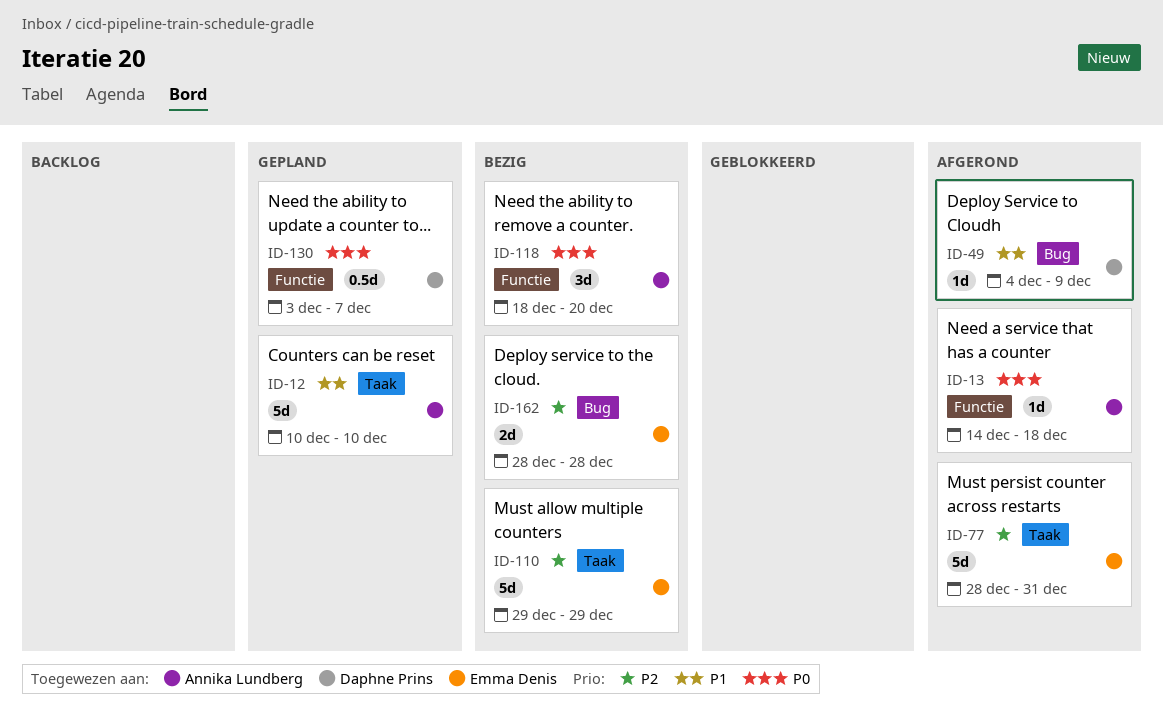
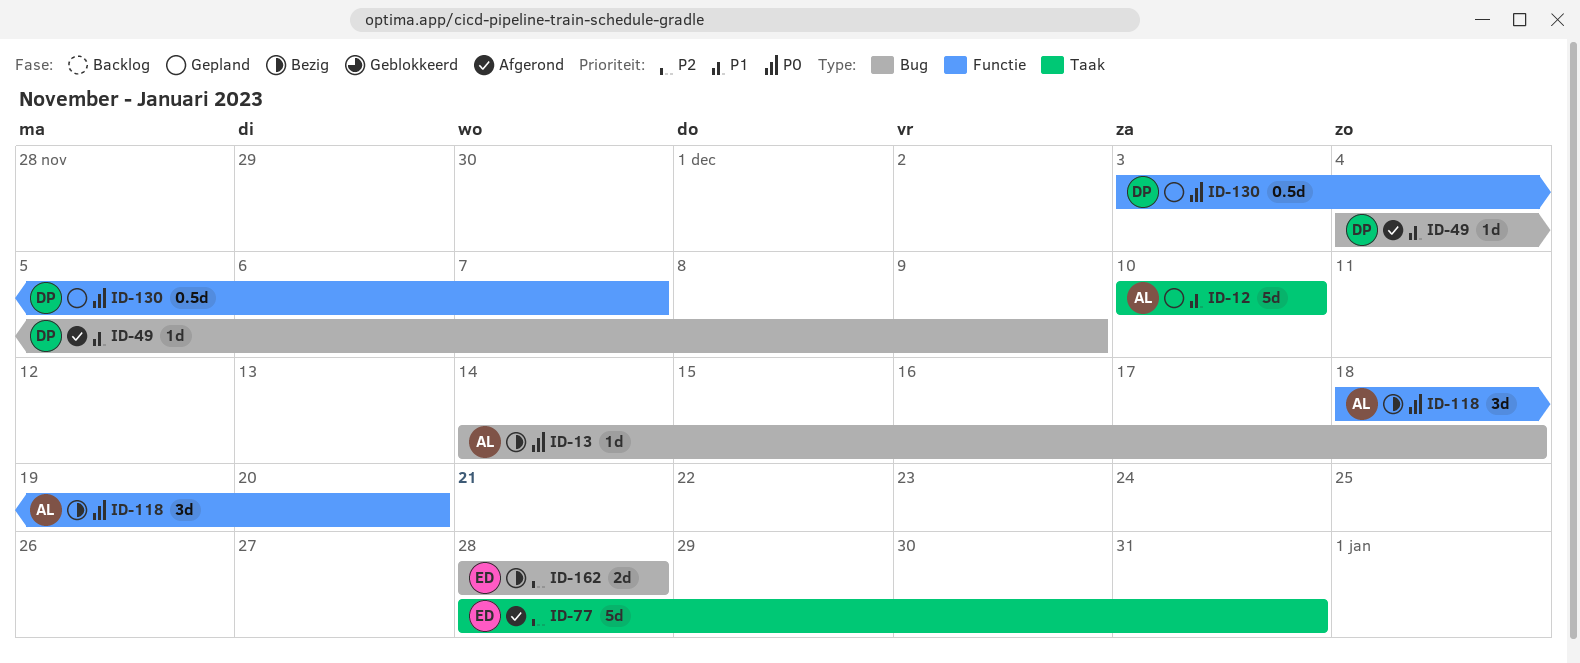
ID-13, status: Afgerond -> Bezig
ID-13, label: Functie -> Bug
ID-110: present -> none

